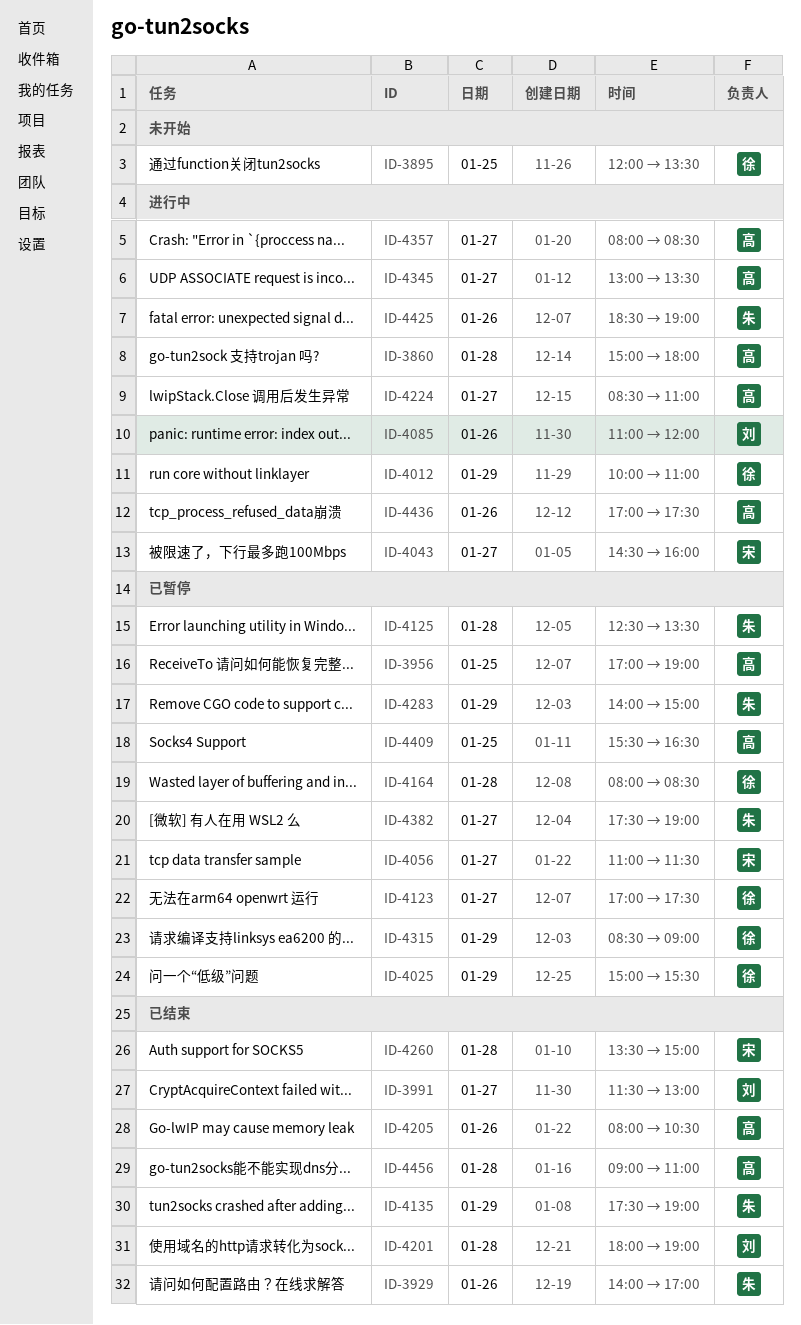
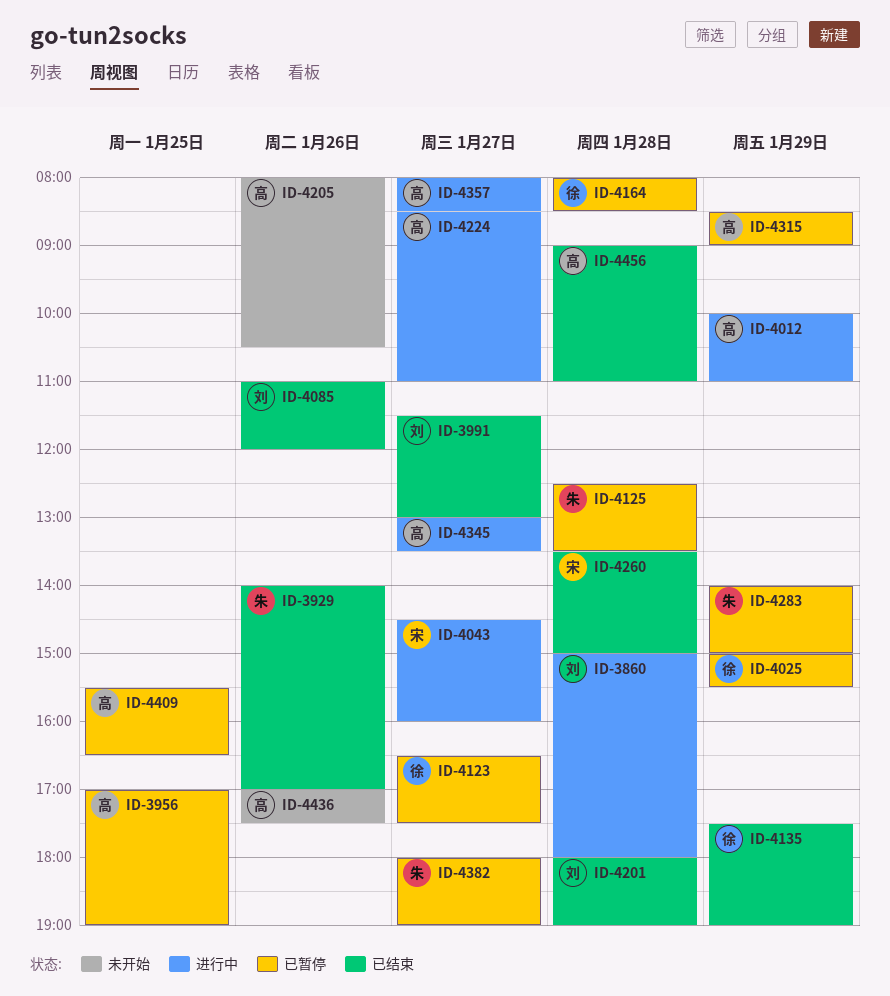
ID-3860, owner: 高 -> 刘
ID-3895: present -> none
ID-4012, owner: 徐 -> 高
ID-4056: present -> none
ID-4085, status: 进行中 -> 已结束
ID-4123, begins: 17:00 -> 16:30
ID-4135, owner: 朱 -> 徐
ID-4205, status: 已结束 -> 未开始
ID-4315, owner: 徐 -> 高
ID-4382, begins: 17:30 -> 18:00
ID-4425: present -> none
ID-4436, status: 进行中 -> 未开始

